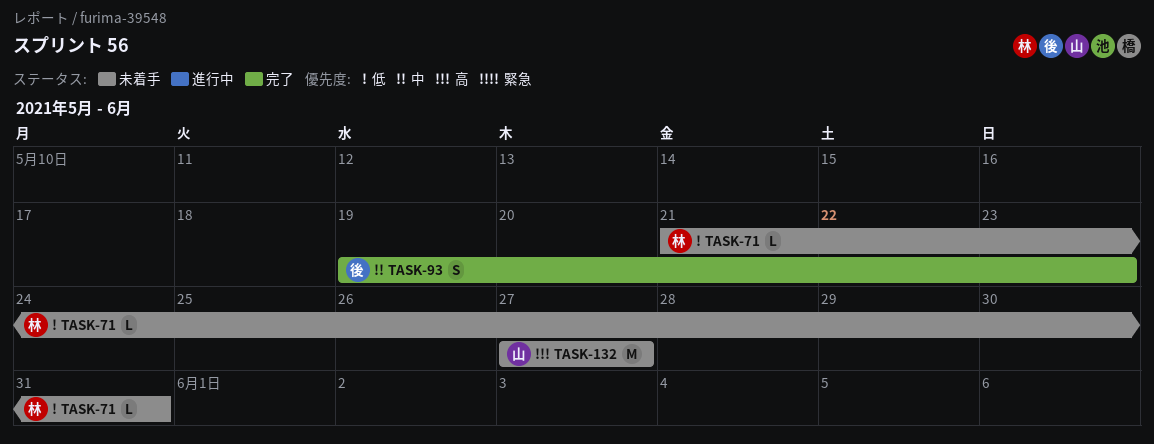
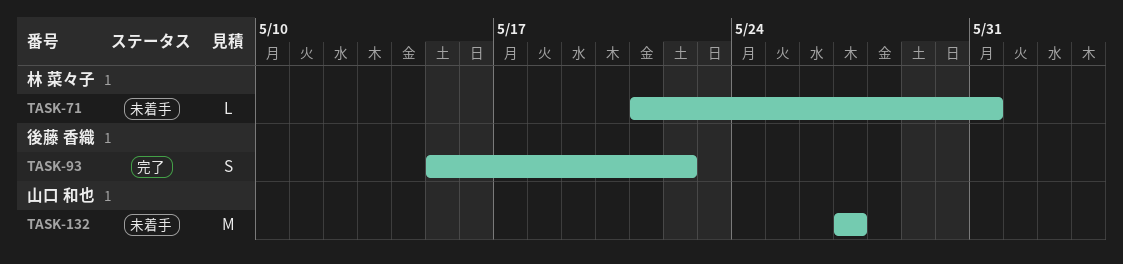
TASK-93, start: May 19 -> May 15
TASK-93, due: May 23 -> May 22

